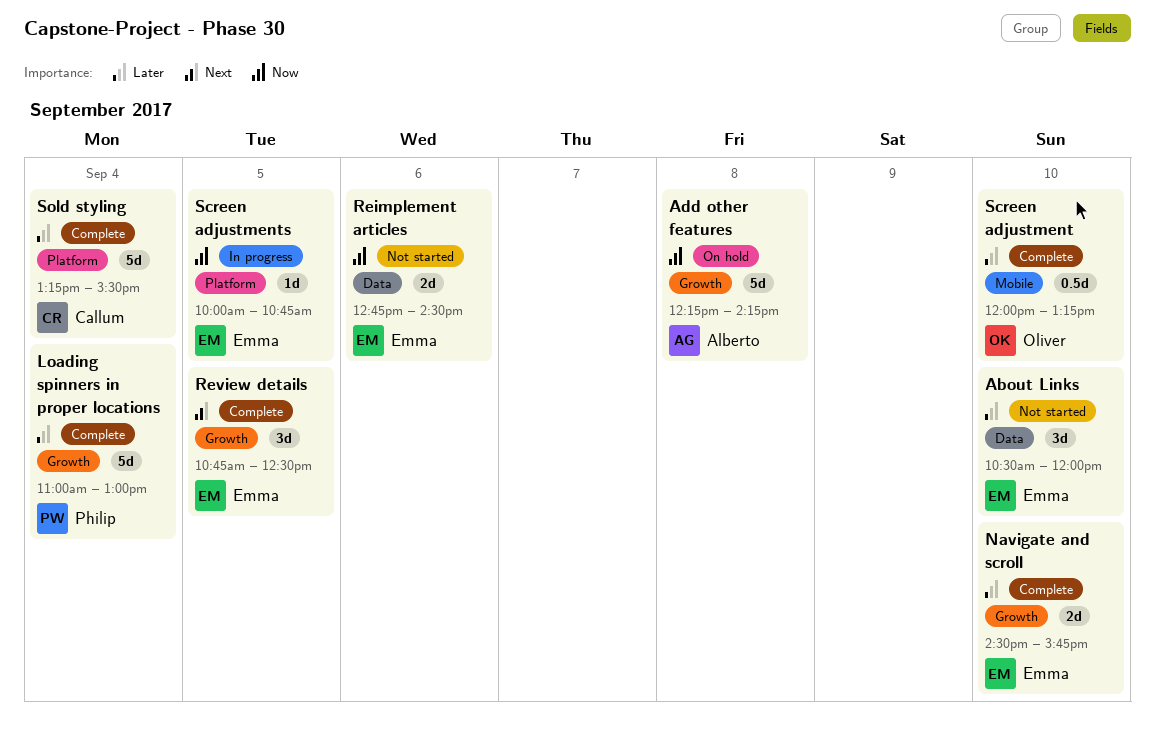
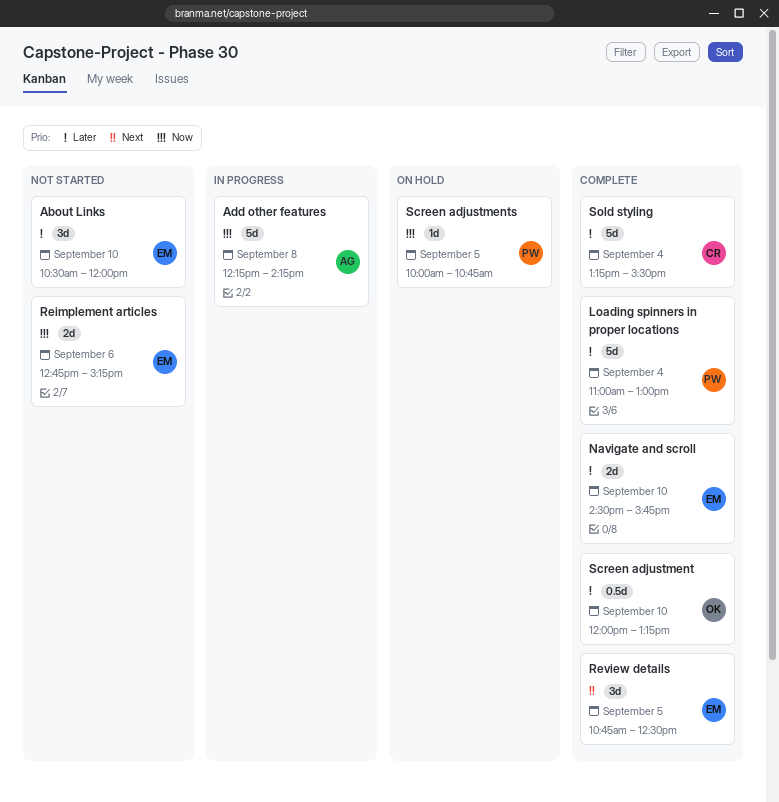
Add other features, status: On hold -> In progress
Reimplement articles, ends: 14:30 -> 15:15
Screen adjustments, status: In progress -> On hold
Screen adjustments, owner: Emma -> Philip

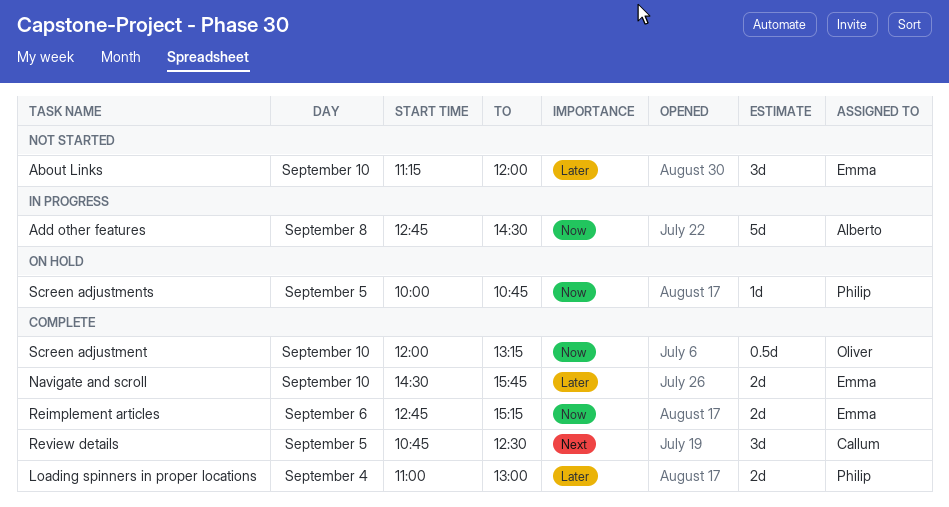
About Links, begins: 10:30 -> 11:15
Add other features, begins: 12:15 -> 12:45
Add other features, ends: 14:15 -> 14:30
Loading spinners in proper locations, estimate: 5d -> 2d
Reimplement articles, status: Not started -> Complete
Review details, owner: Emma -> Callum
Screen adjustment, priority: Later -> Now
Sold styling: present -> none

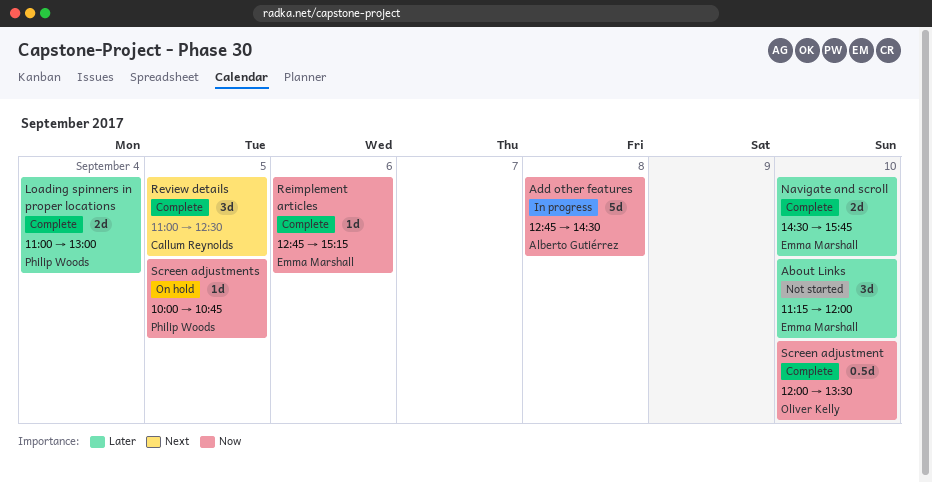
Reimplement articles, estimate: 2d -> 1d
Review details, begins: 10:45 -> 11:00
Screen adjustment, ends: 13:15 -> 13:30

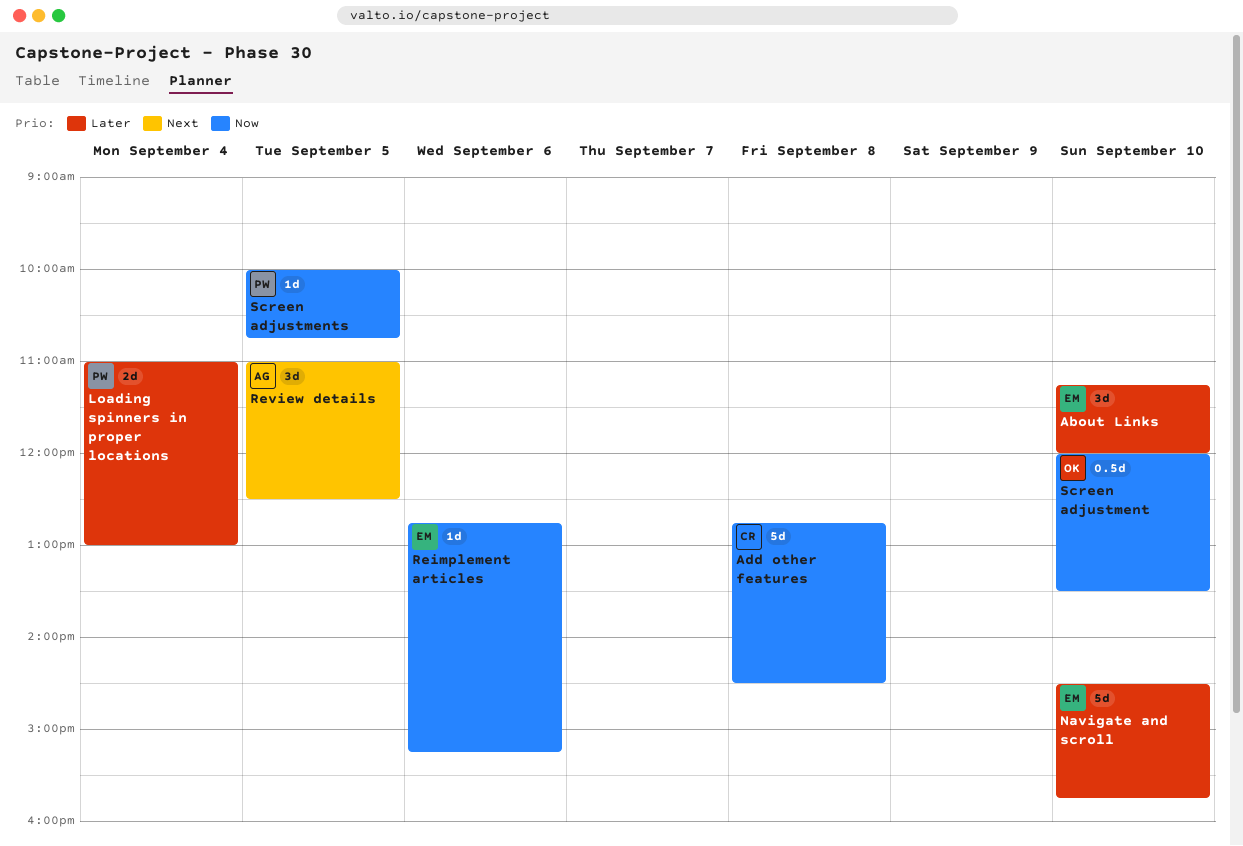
Add other features, owner: Alberto Gutiérrez -> Callum Reynolds
Navigate and scroll, estimate: 2d -> 5d
Review details, owner: Callum Reynolds -> Alberto Gutiérrez

